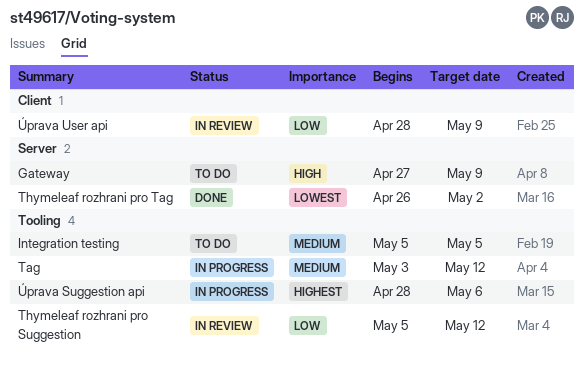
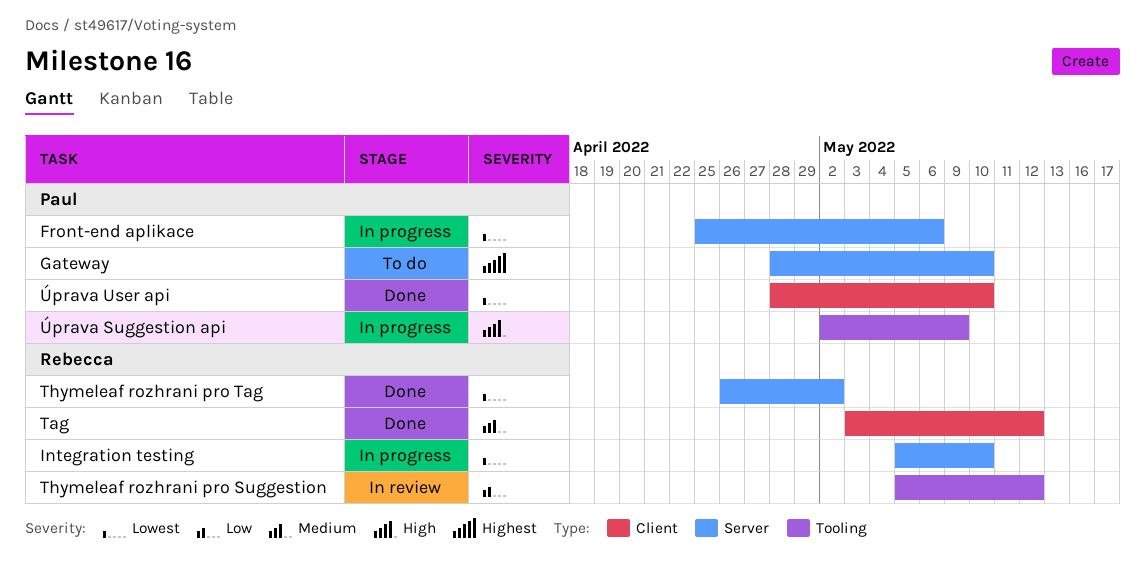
Front-end aplikace: none -> present
Gateway, priority: High -> Highest
Gateway, start: Apr 27 -> Apr 28
Gateway, due: May 9 -> May 10
Integration testing, status: To do -> In progress
Integration testing, priority: Medium -> Lowest
Integration testing, label: Tooling -> Server
Integration testing, due: May 5 -> May 10
Tag, status: In progress -> Done
Tag, label: Tooling -> Client
Úprava Suggestion api, priority: Highest -> High
Úprava Suggestion api, start: Apr 28 -> May 2
Úprava Suggestion api, due: May 6 -> May 9
Úprava User api, status: In review -> Done
Úprava User api, priority: Low -> Lowest
Úprava User api, due: May 9 -> May 10

